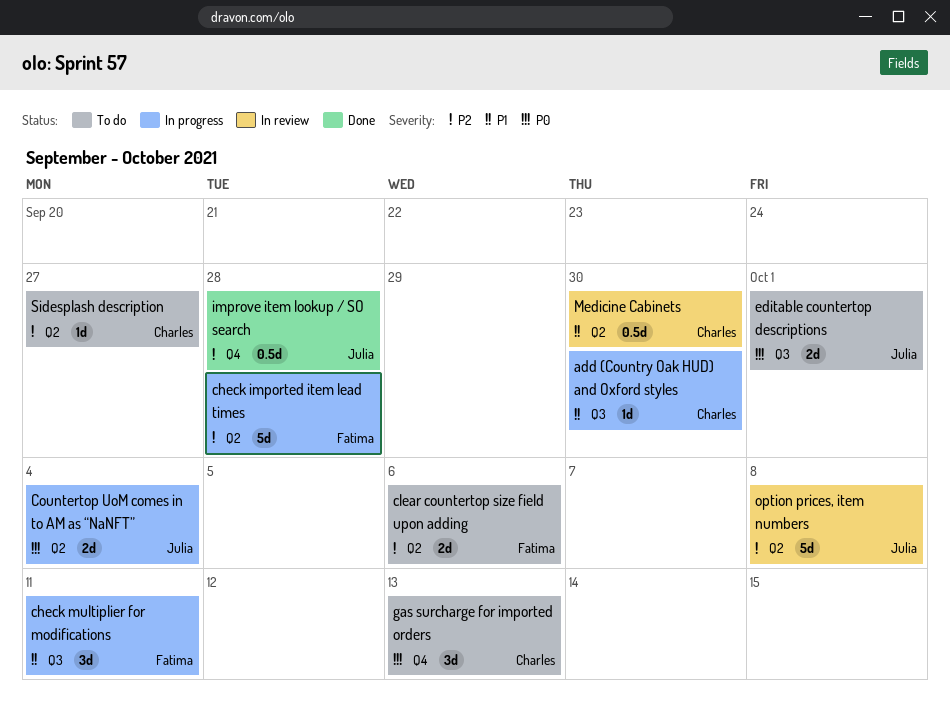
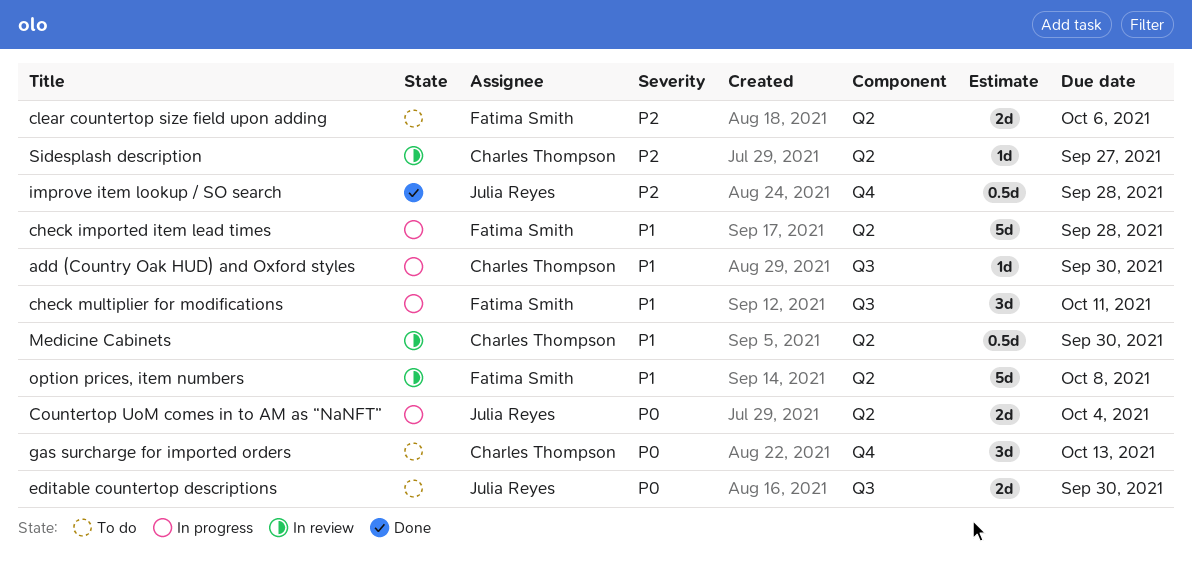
check imported item lead times, priority: P2 -> P1
editable countertop descriptions, due: Oct 1 -> Sep 30
option prices, item numbers, owner: Julia Reyes -> Fatima Smith
option prices, item numbers, priority: P2 -> P1
Sidesplash description, status: To do -> In review

